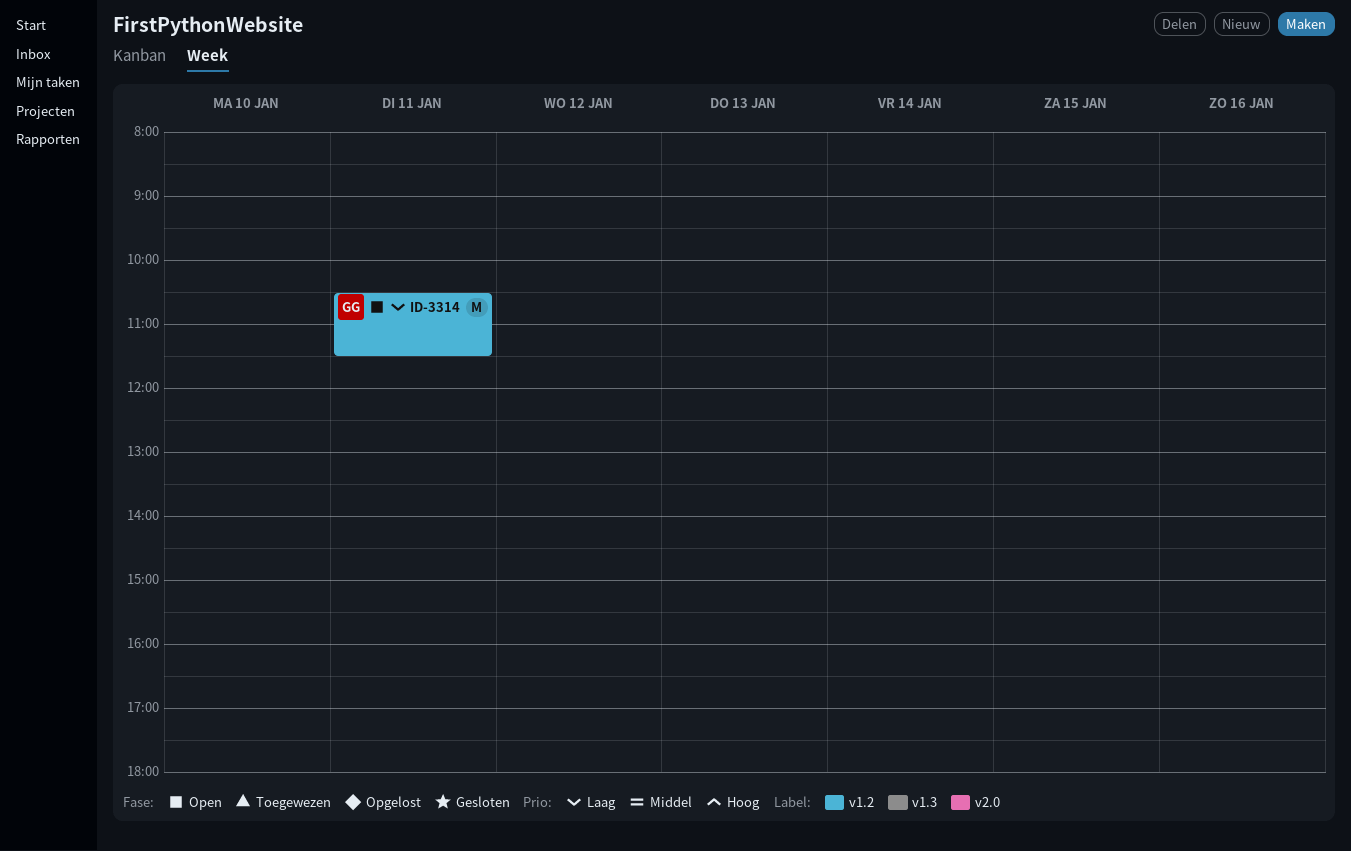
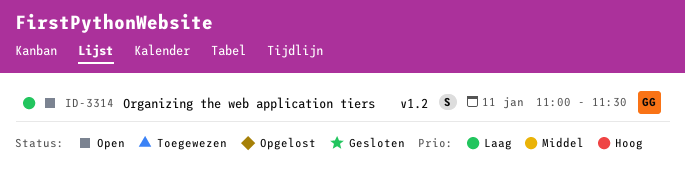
ID-3314, estimate: M -> S
ID-3314, begins: 10:30 -> 11:00

